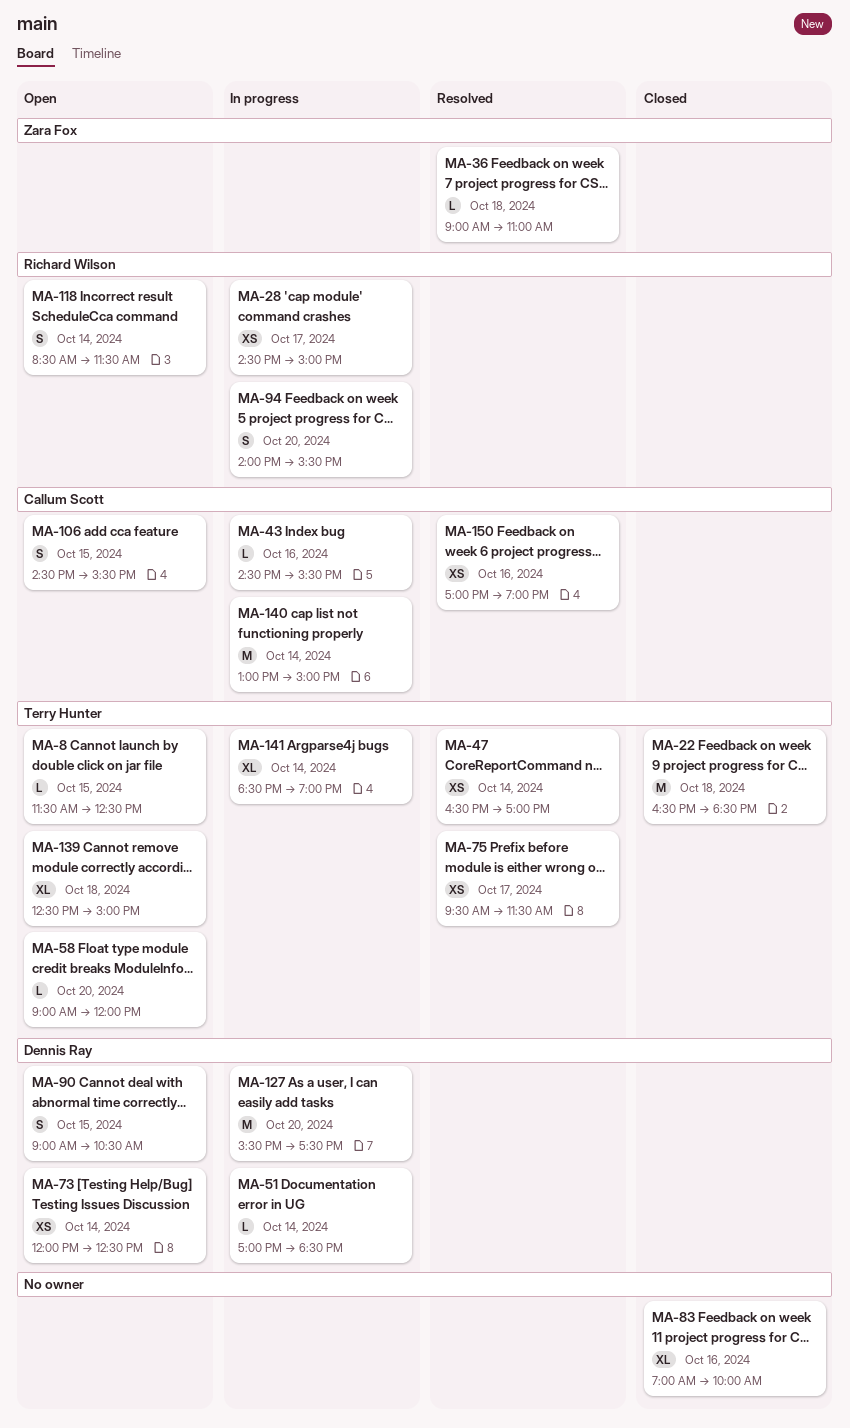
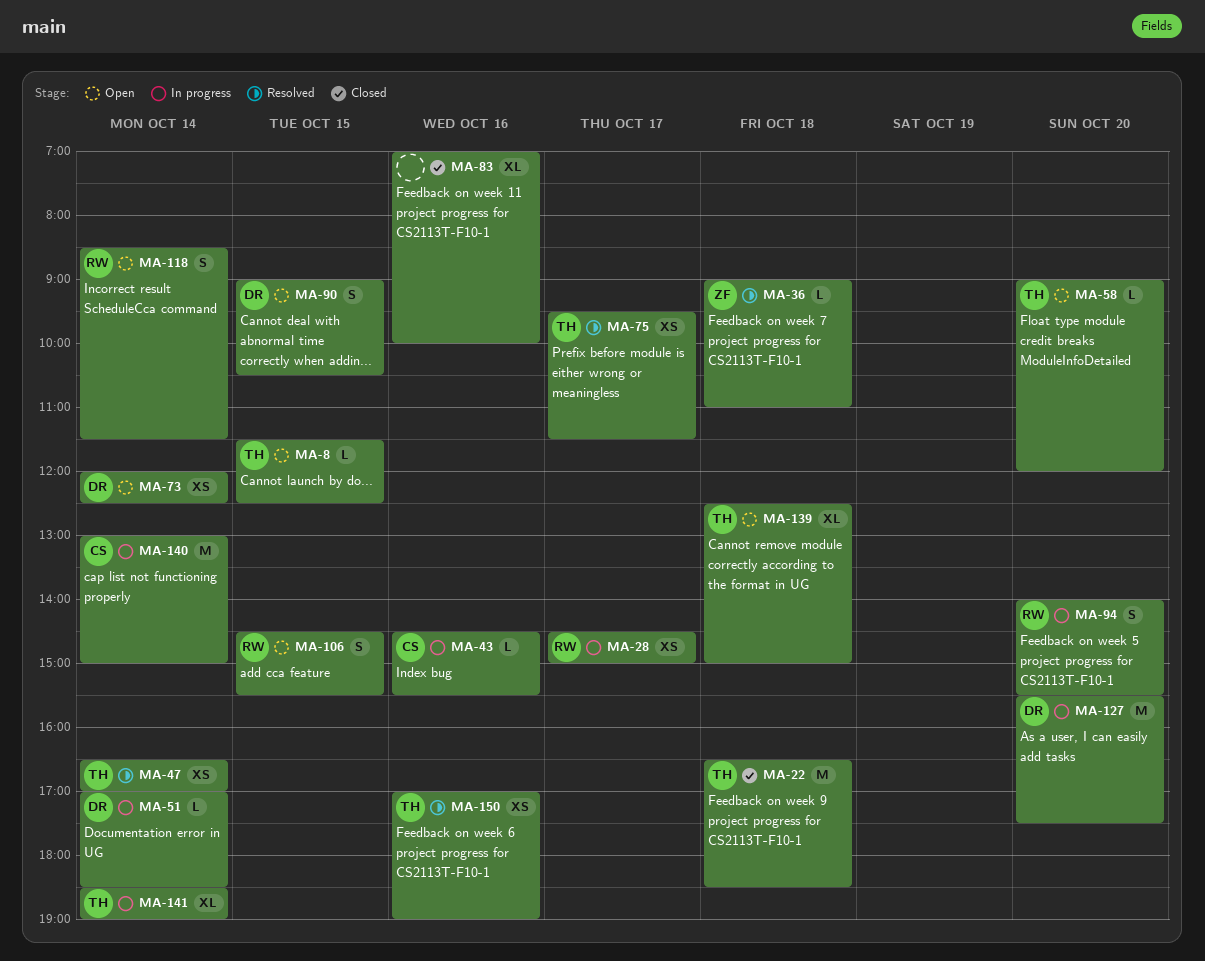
MA-106, owner: Callum Scott -> Richard Wilson
MA-150, owner: Callum Scott -> Terry Hunter

